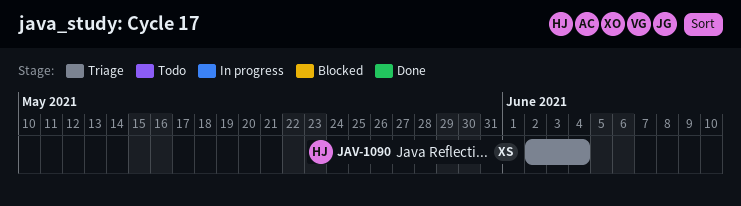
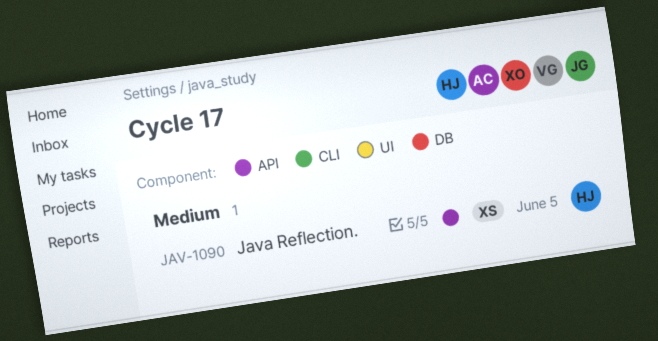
JAV-1090, due: Jun 4 -> Jun 5

